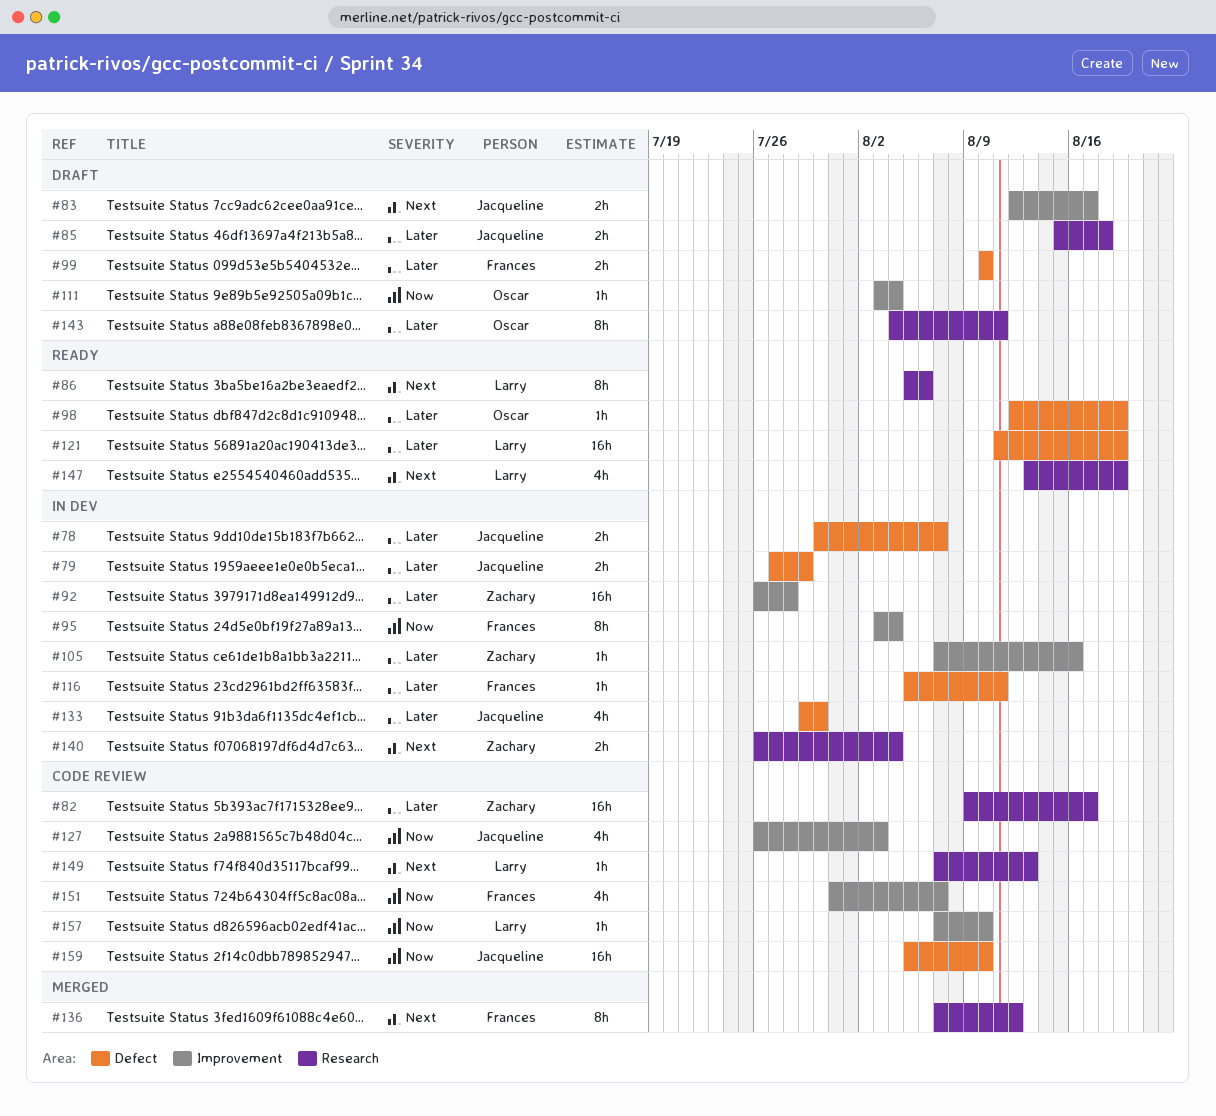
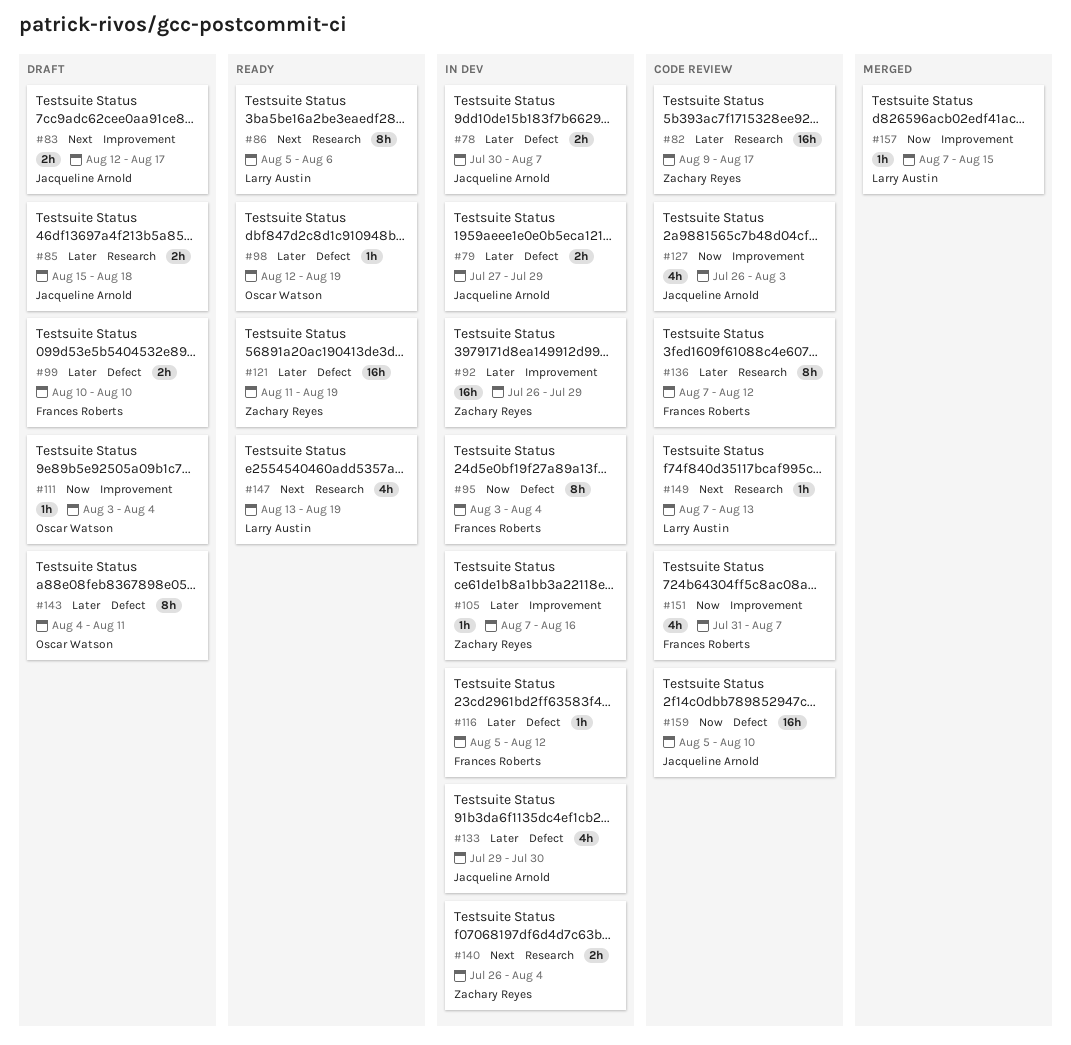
#92, due: Jul 28 -> Jul 29
#95, label: Improvement -> Defect
#116, due: Aug 11 -> Aug 12
#121, owner: Larry Austin -> Zachary Reyes
#136, status: Merged -> Code review
#136, priority: Next -> Later
#143, label: Research -> Defect
#157, status: Code review -> Merged
#157, due: Aug 10 -> Aug 15

